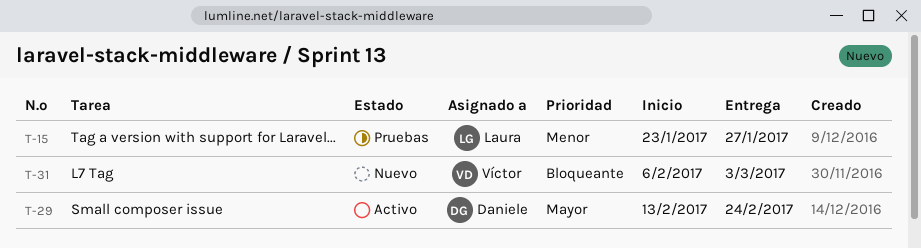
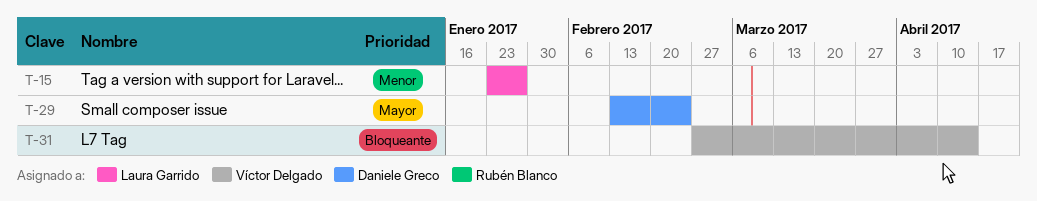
T-31, start: Feb 6 -> Feb 27
T-31, due: Mar 3 -> Apr 14

